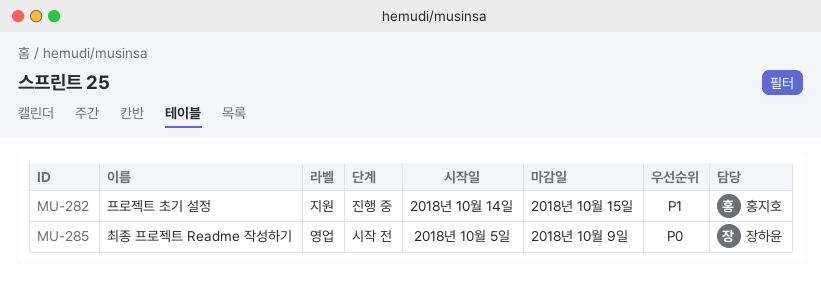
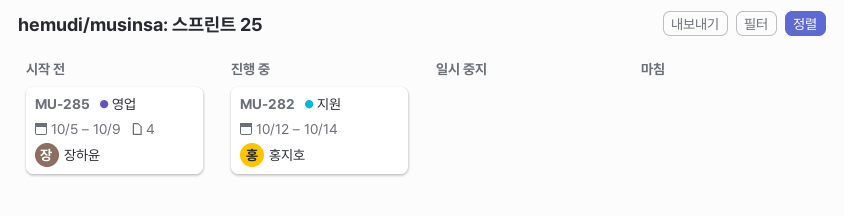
MU-282, start: Oct 14 -> Oct 12
MU-282, due: Oct 15 -> Oct 14

